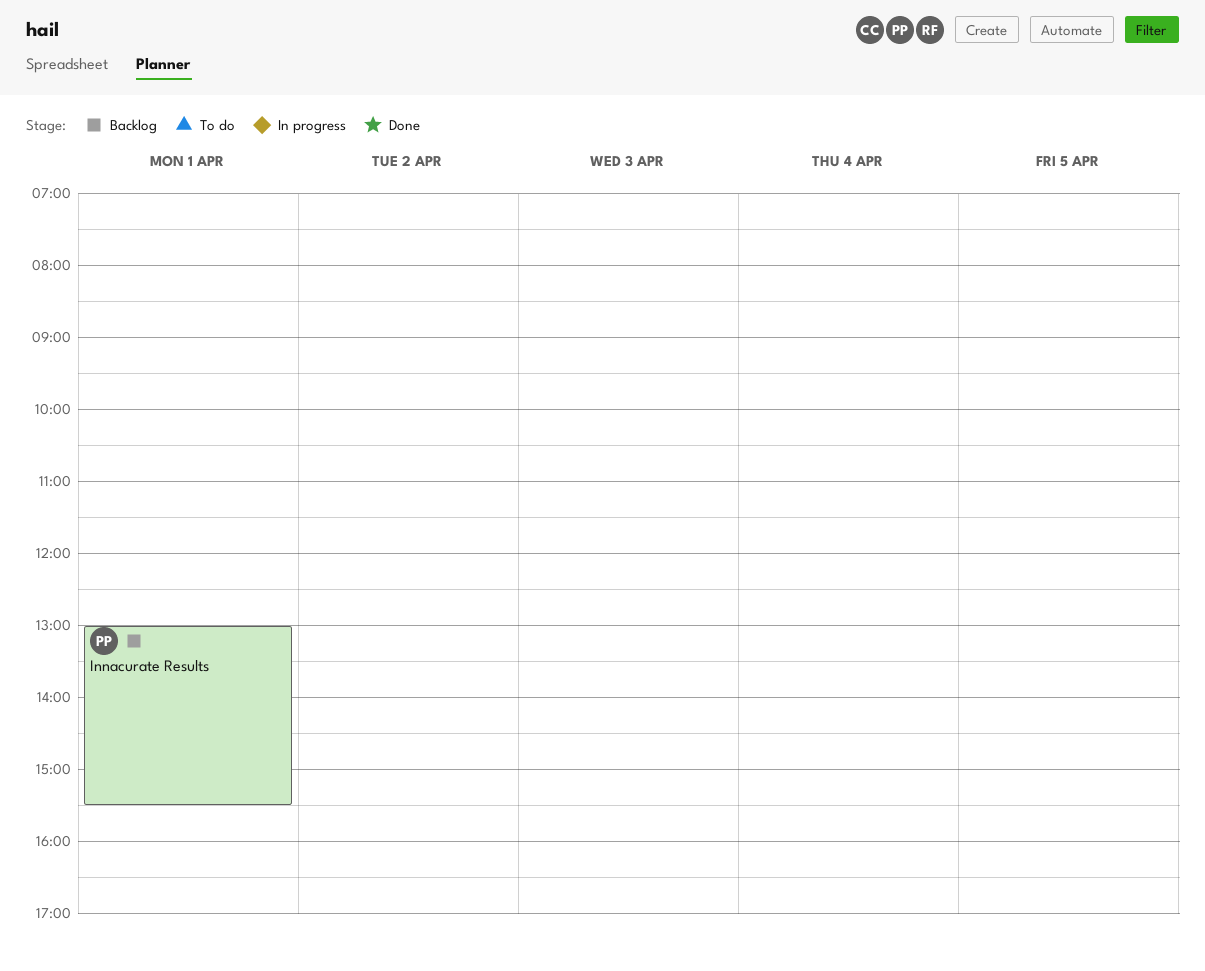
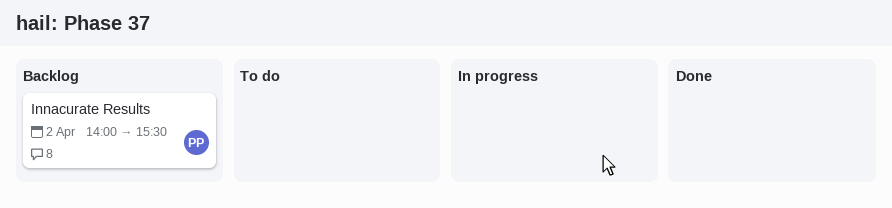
Innacurate Results, day: Apr 1 -> Apr 2
Innacurate Results, begins: 13:00 -> 14:00

